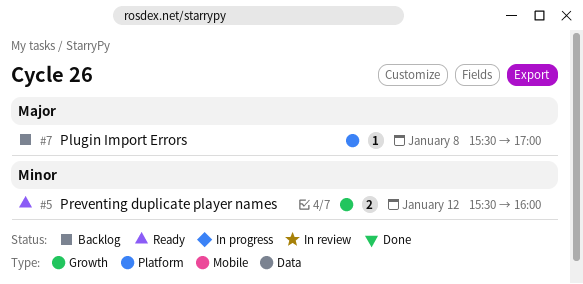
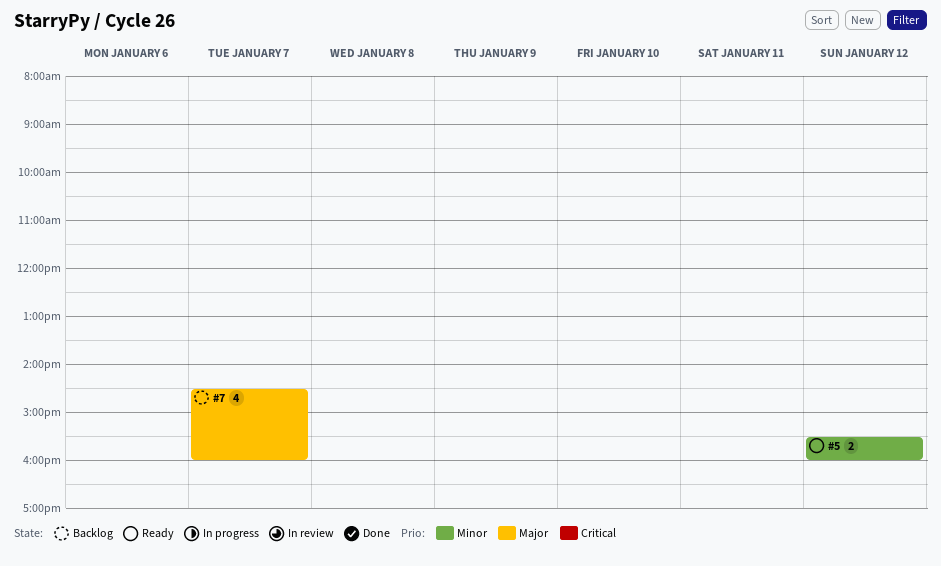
#7, estimate: 1 -> 4
#7, day: Jan 8 -> Jan 7
#7, begins: 15:30 -> 14:30
#7, ends: 17:00 -> 16:00

